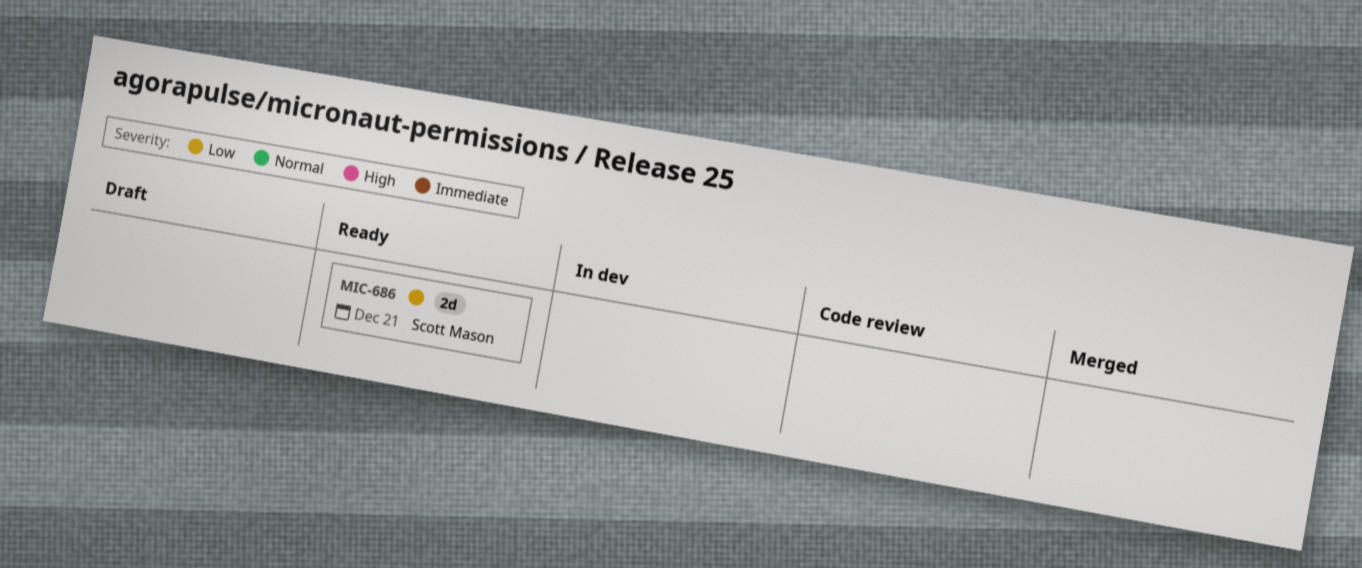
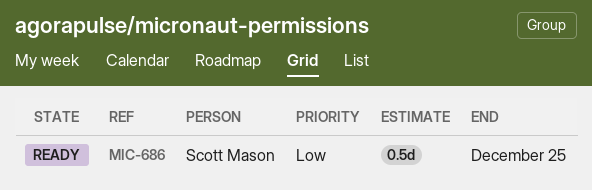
MIC-686, estimate: 2d -> 0.5d
MIC-686, due: Dec 21 -> Dec 25

